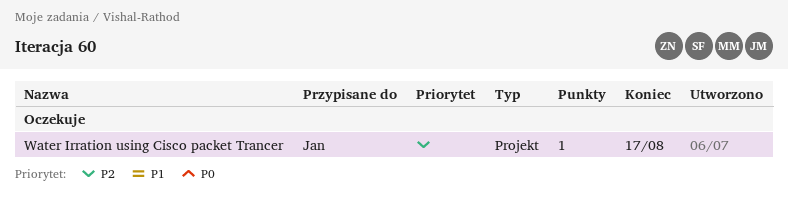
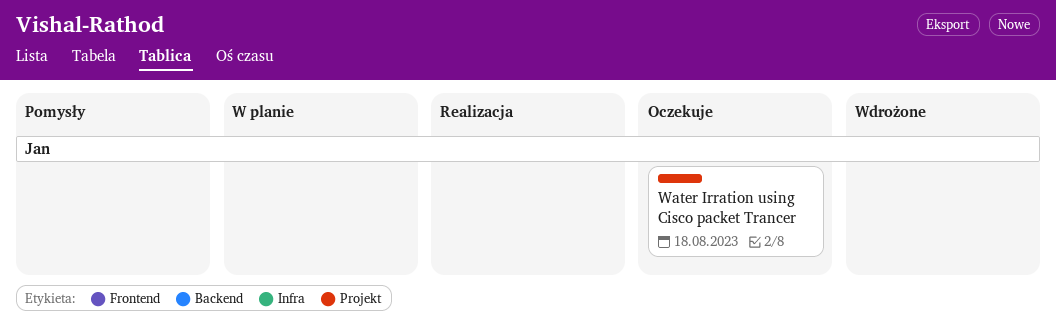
Water Irration using Cisco packet Trancer, due: Aug 17 -> Aug 18

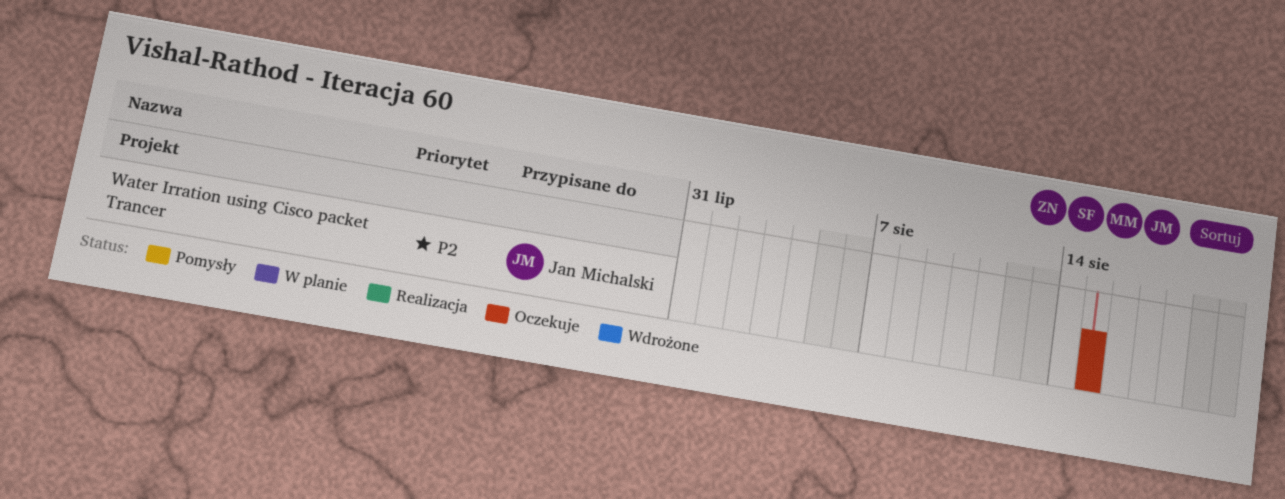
Water Irration using Cisco packet Trancer, due: Aug 18 -> Aug 15

